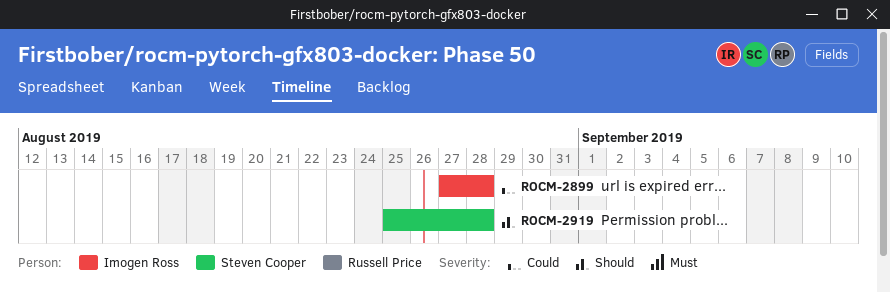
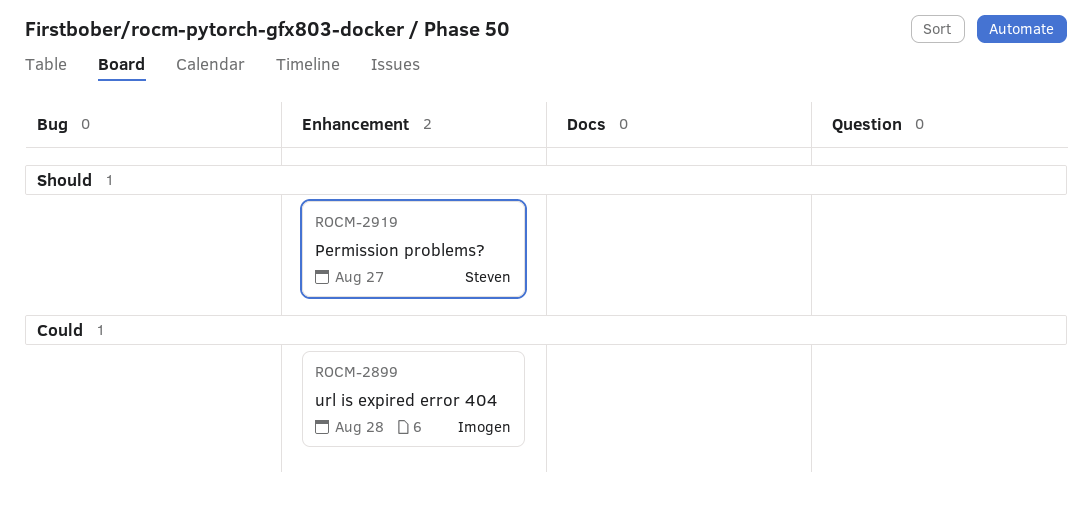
ROCM-2919, due: Aug 28 -> Aug 27

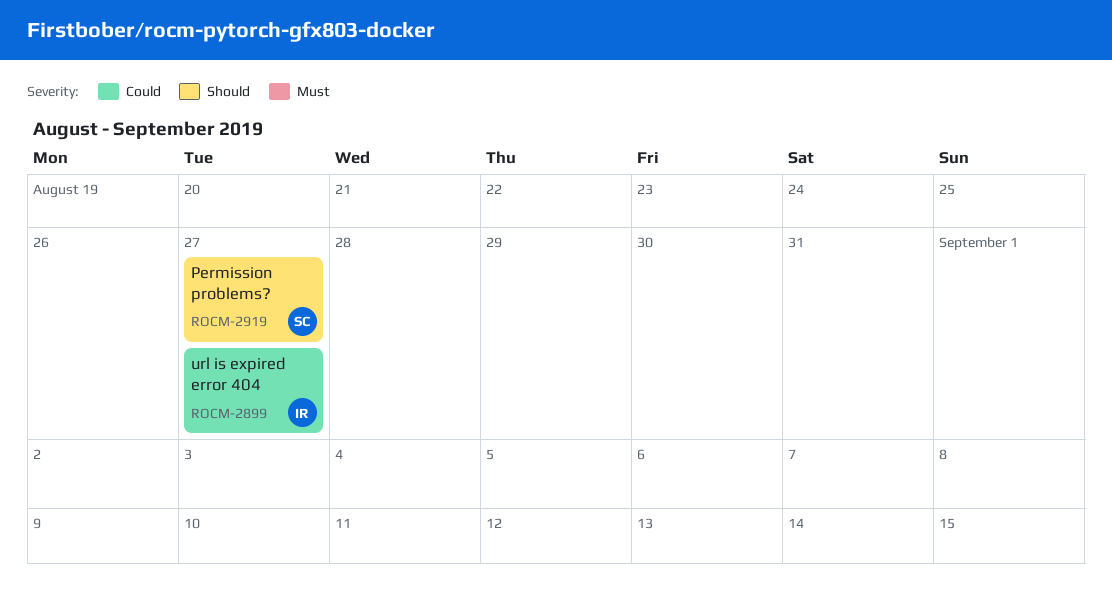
ROCM-2899, due: Aug 28 -> Aug 27

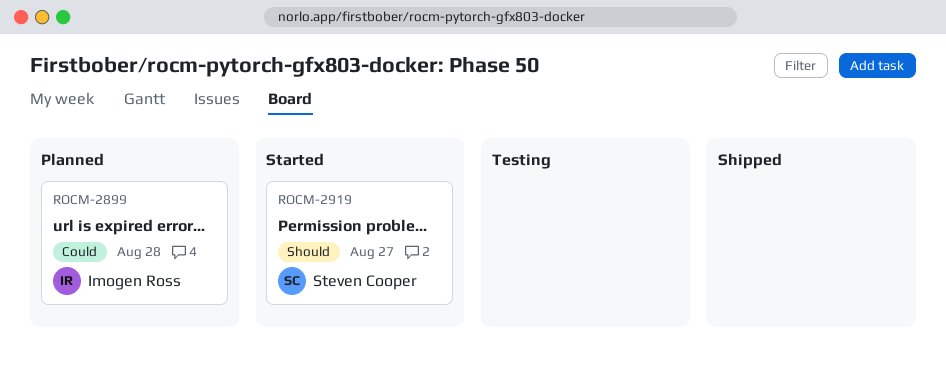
ROCM-2899, due: Aug 27 -> Aug 28

